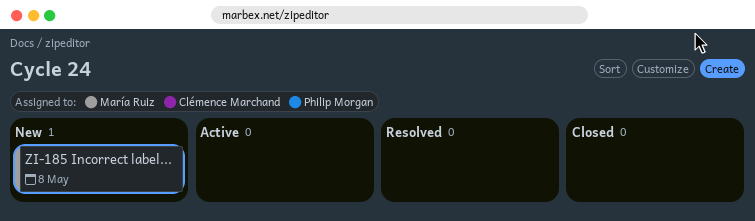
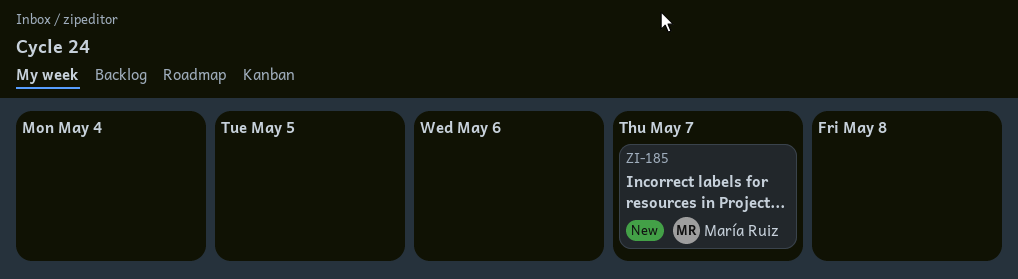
ZI-185, due: May 8 -> May 7

